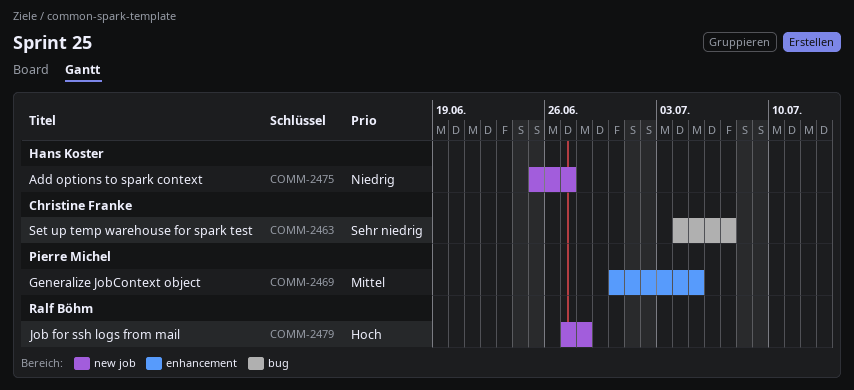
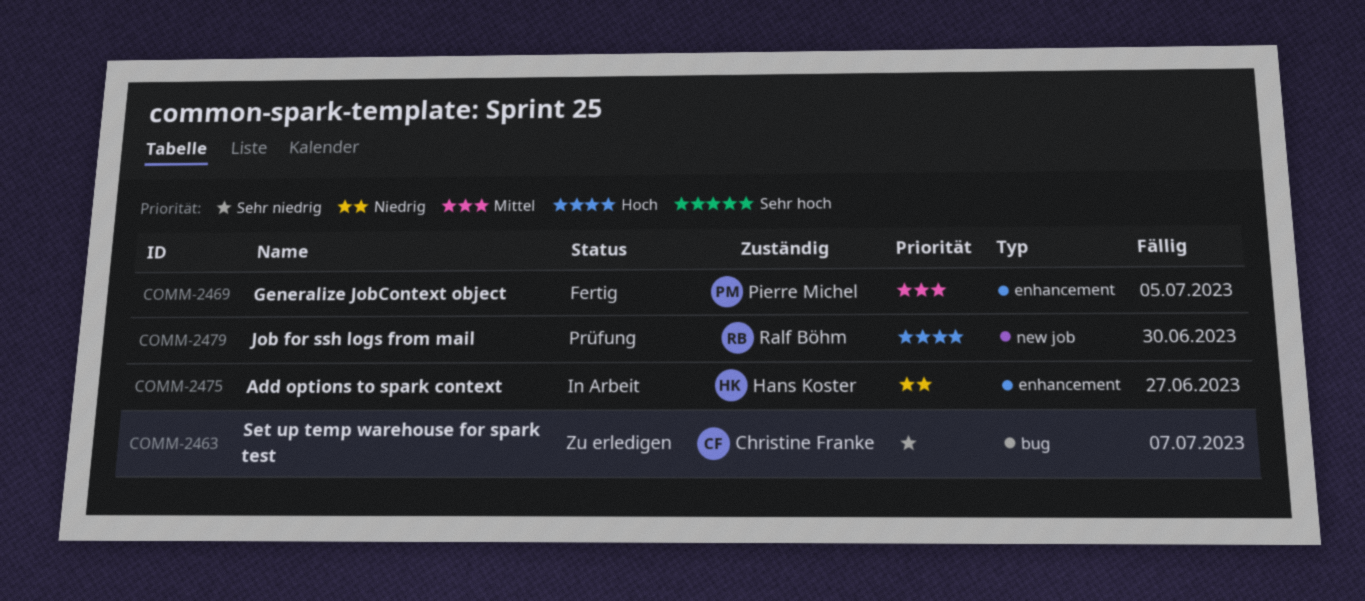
COMM-2475, label: new job -> enhancement
COMM-2479, due: Jun 28 -> Jun 30

